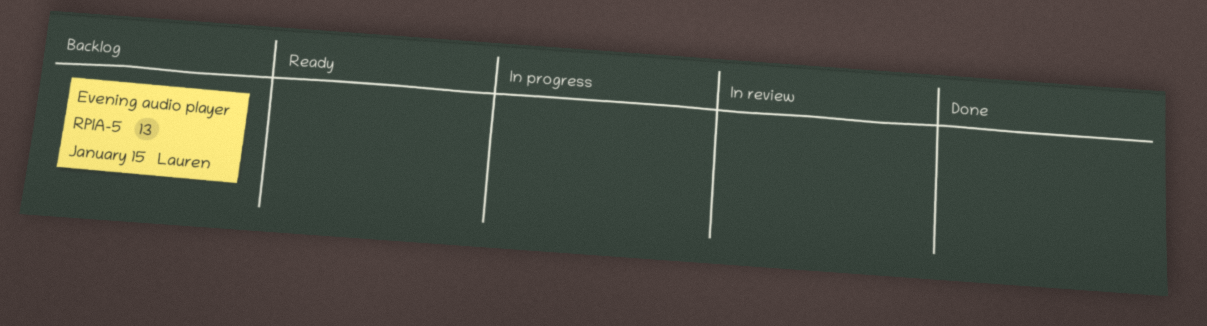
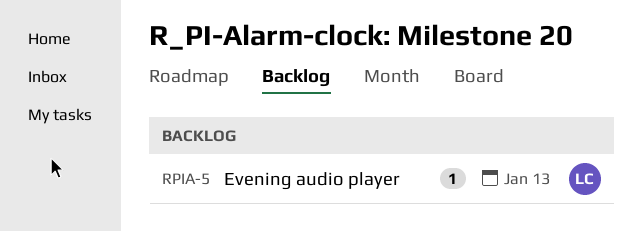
RPIA-5, estimate: 13 -> 1
RPIA-5, due: Jan 15 -> Jan 13

